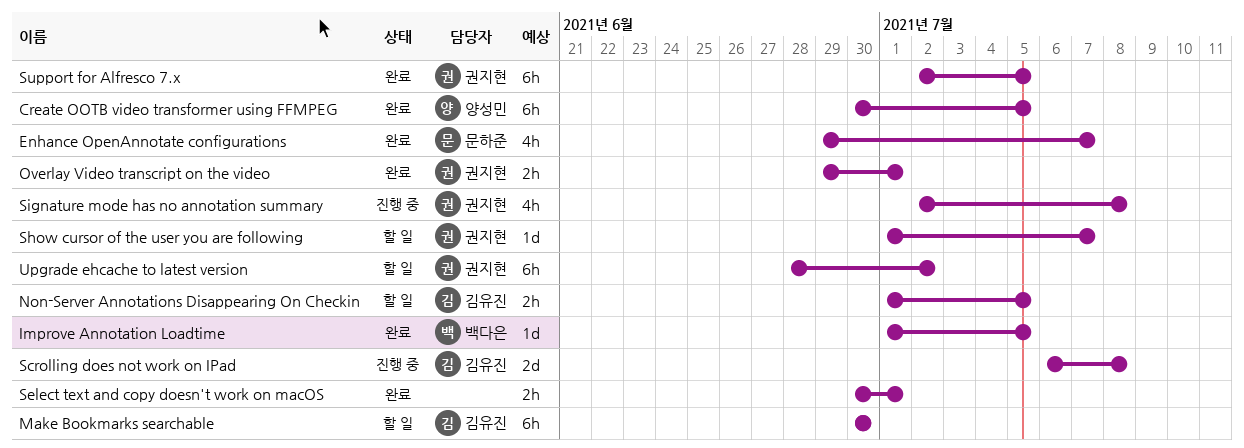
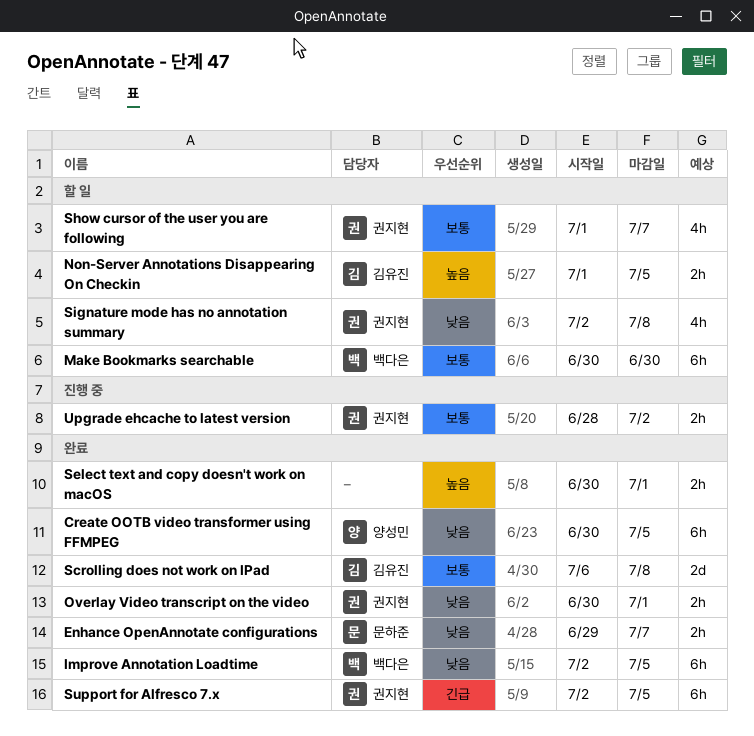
Enhance OpenAnnotate configurations, estimate: 4h -> 2h
Improve Annotation Loadtime, estimate: 1d -> 6h
Improve Annotation Loadtime, start: Jul 1 -> Jul 2
Make Bookmarks searchable, owner: 김유진 -> 백다은
Overlay Video transcript on the video, start: Jun 29 -> Jun 30
Scrolling does not work on IPad, status: 진행 중 -> 완료
Show cursor of the user you are following, estimate: 1d -> 4h
Signature mode has no annotation summary, status: 진행 중 -> 할 일
Upgrade ehcache to latest version, status: 할 일 -> 진행 중
Upgrade ehcache to latest version, estimate: 6h -> 2h

